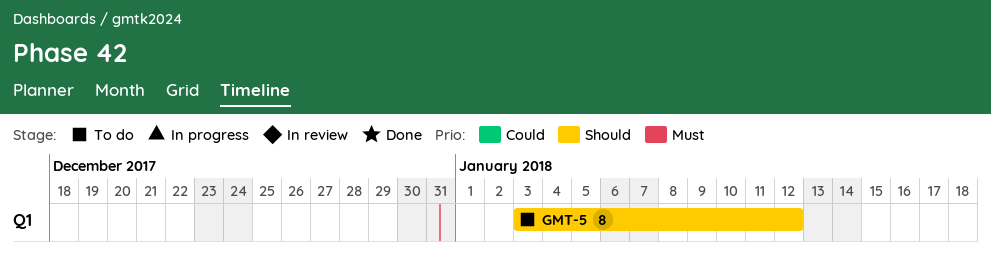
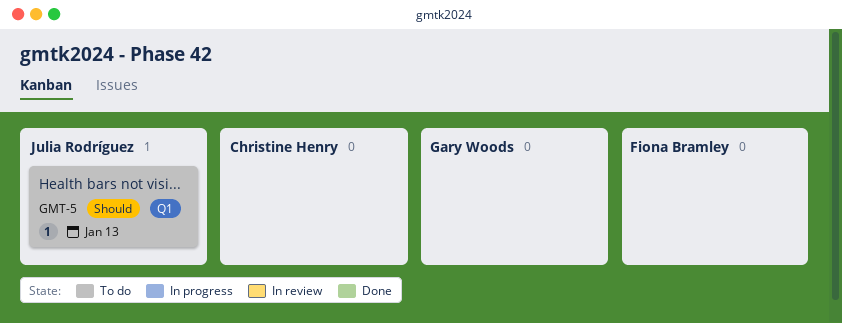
GMT-5, estimate: 8 -> 1
GMT-5, due: Jan 12 -> Jan 13

